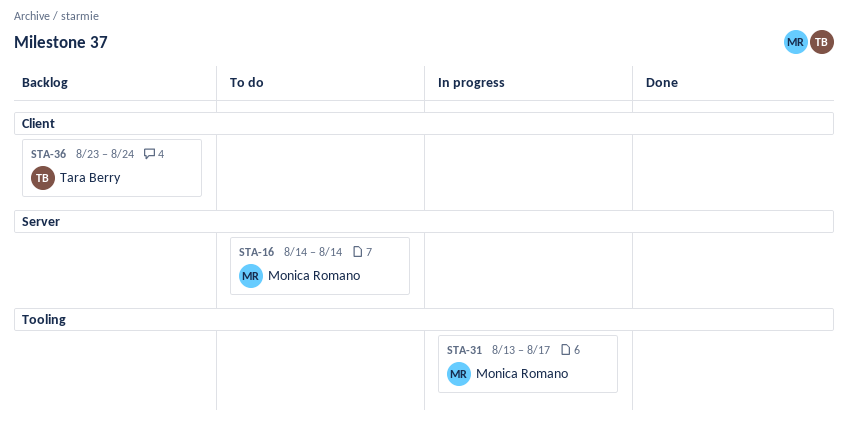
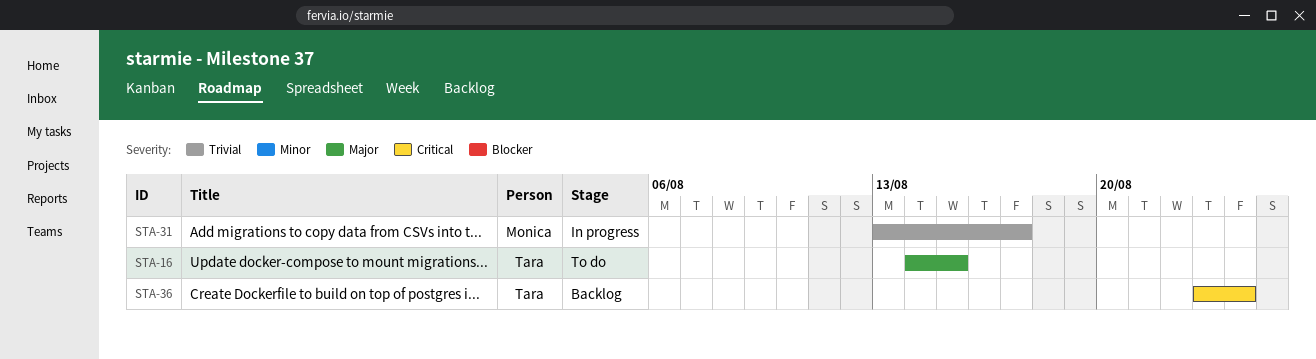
STA-16, owner: Monica Romano -> Tara Berry
STA-16, due: Aug 14 -> Aug 15

